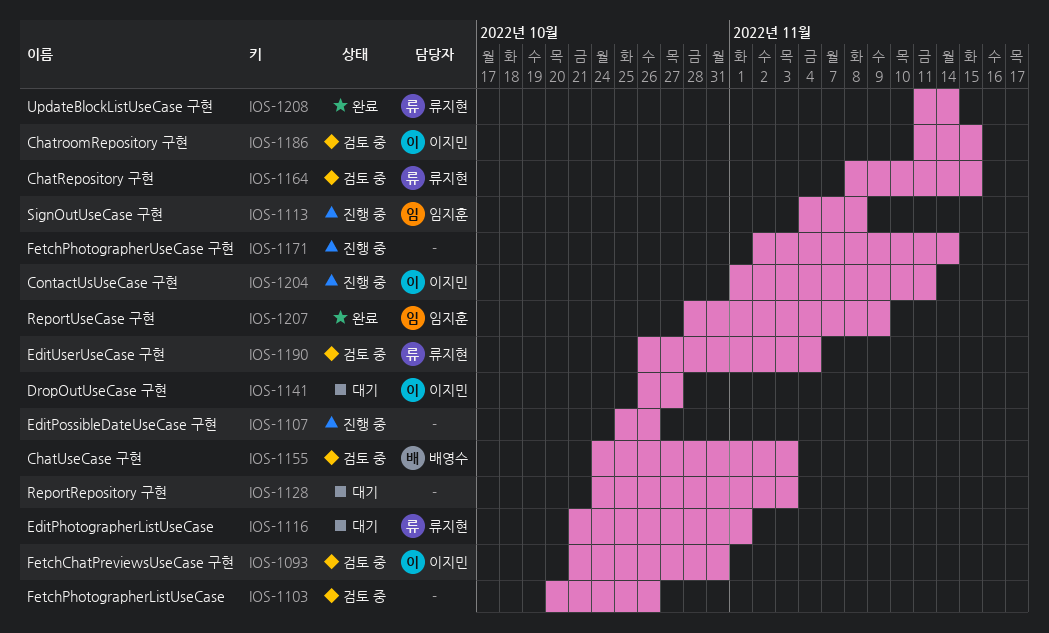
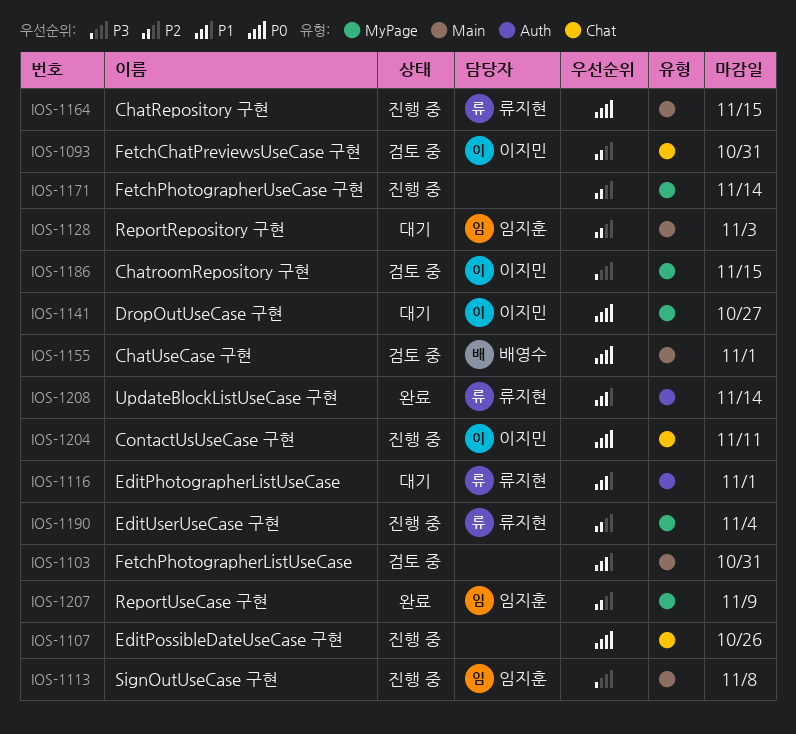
IOS-1103, due: Oct 26 -> Oct 31
IOS-1128, owner: none -> 임지훈
IOS-1155, due: Nov 3 -> Nov 1
IOS-1164, status: 검토 중 -> 진행 중
IOS-1190, status: 검토 중 -> 진행 중

